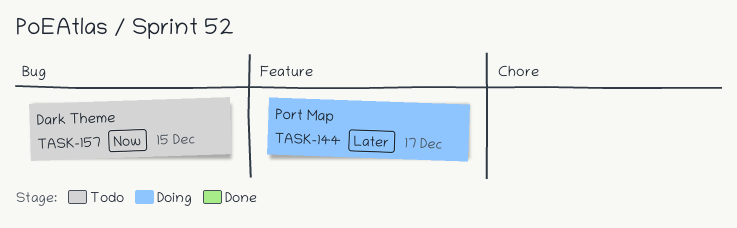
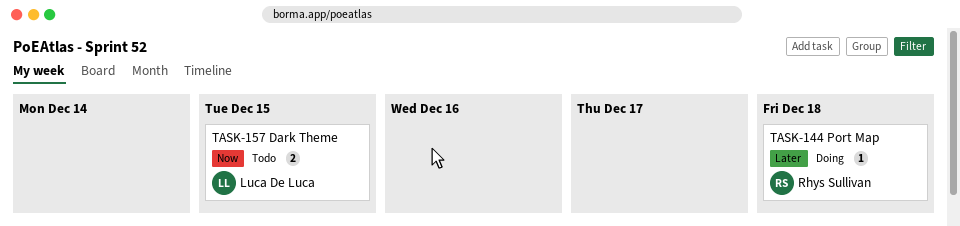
TASK-144, due: Dec 17 -> Dec 18

